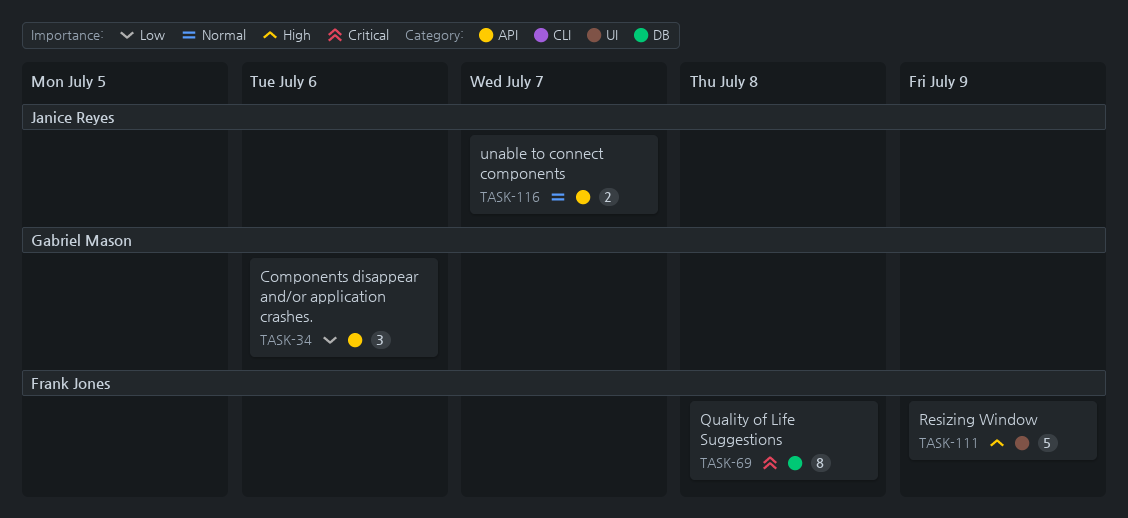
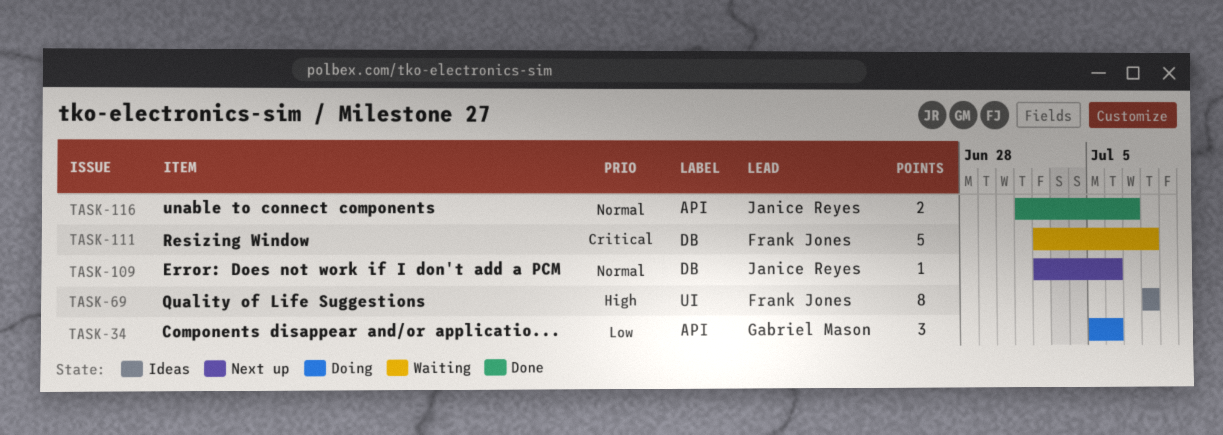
TASK-69, priority: Critical -> High
TASK-69, label: DB -> UI
TASK-109: none -> present
TASK-111, priority: High -> Critical
TASK-111, label: UI -> DB
TASK-111, due: Jul 9 -> Jul 8

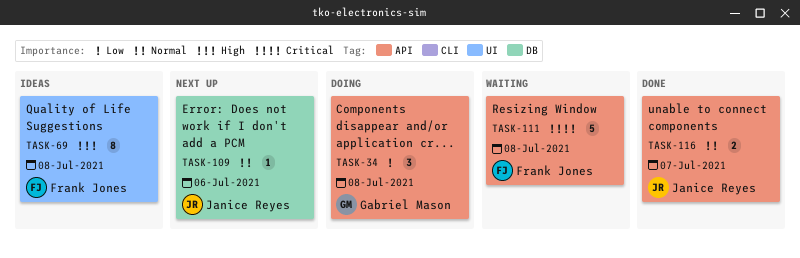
TASK-34, due: Jul 6 -> Jul 8
TASK-111, label: DB -> API

